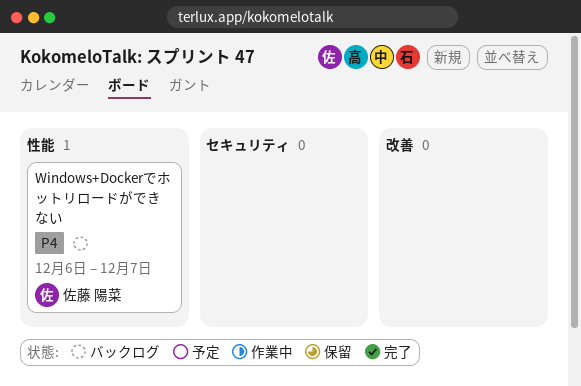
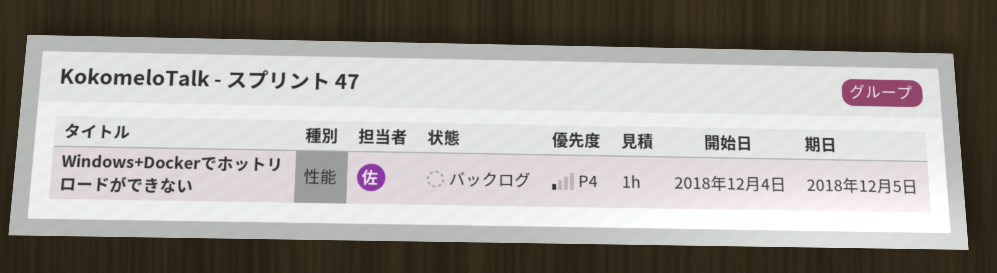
Windows+Dockerでホットリロードができない, start: Dec 6 -> Dec 4
Windows+Dockerでホットリロードができない, due: Dec 7 -> Dec 5

